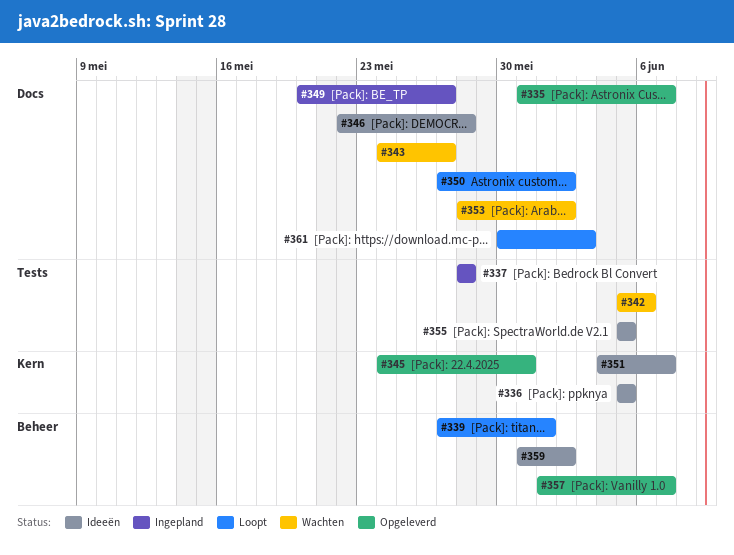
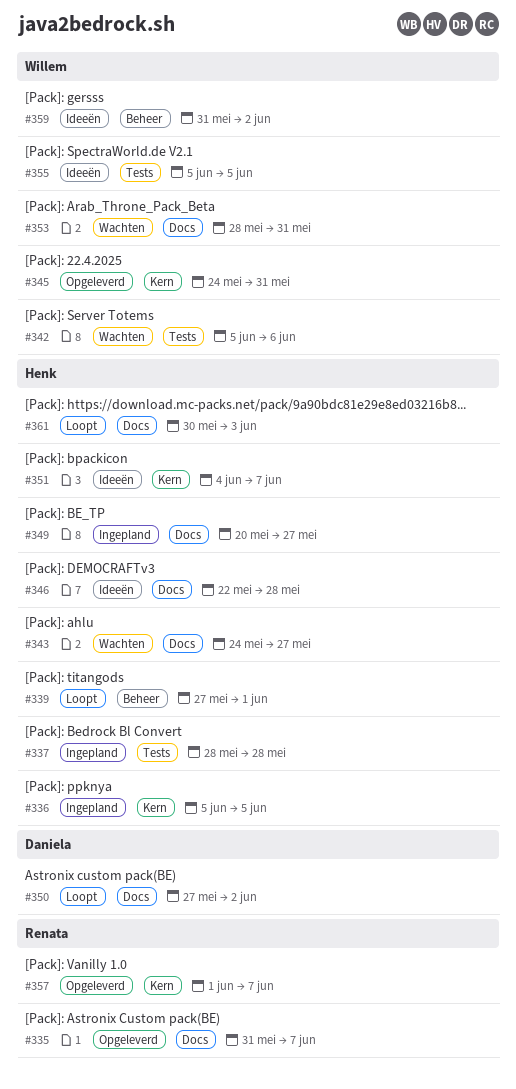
#336, status: Ideeën -> Ingepland
#353, due: Jun 2 -> May 31
#357, label: Beheer -> Kern

